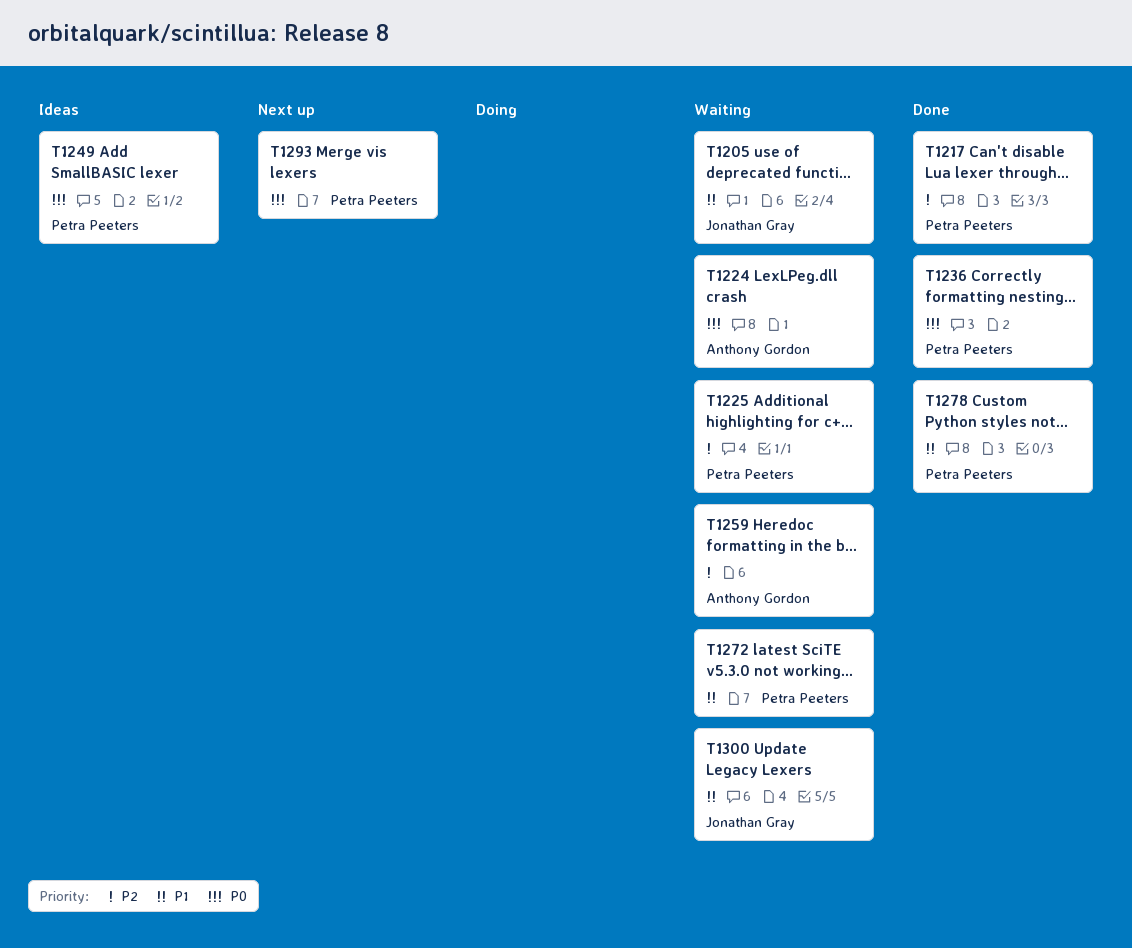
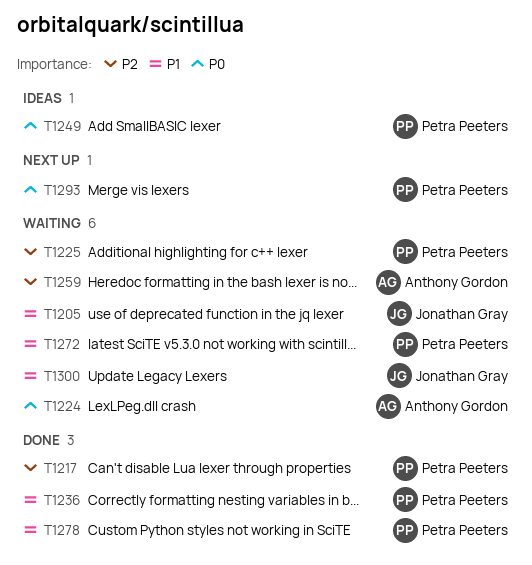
T1236, priority: P0 -> P1

